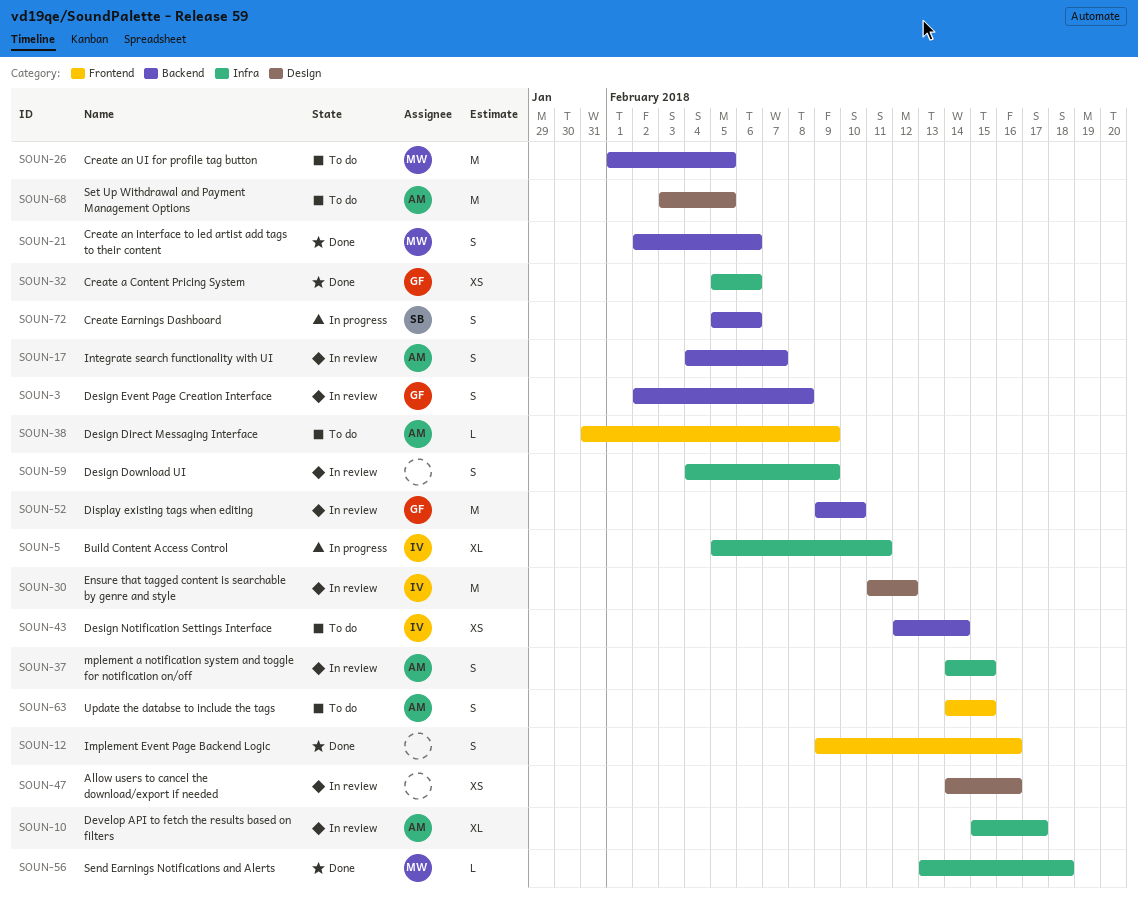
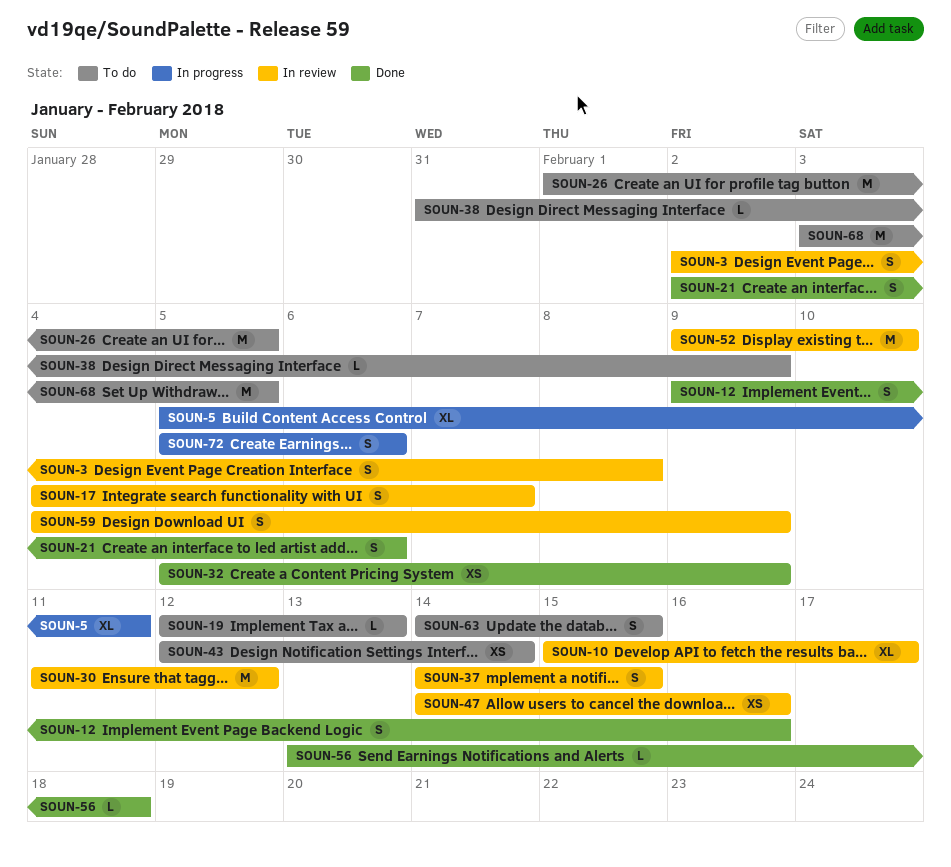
SOUN-19: none -> present
SOUN-32, due: Feb 6 -> Feb 9

